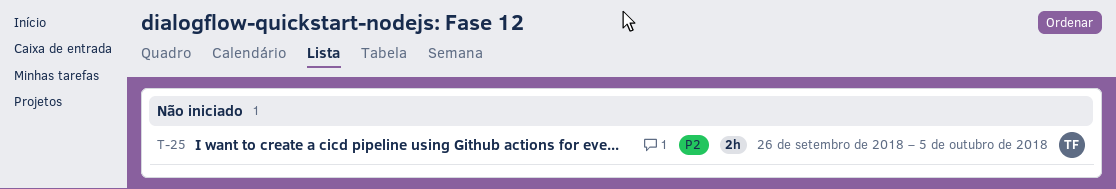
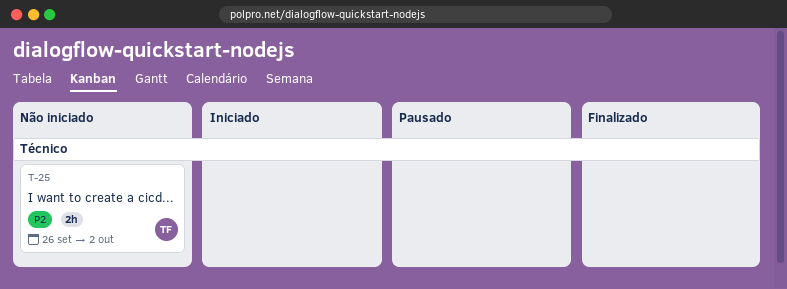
T-25, due: Oct 5 -> Oct 2

